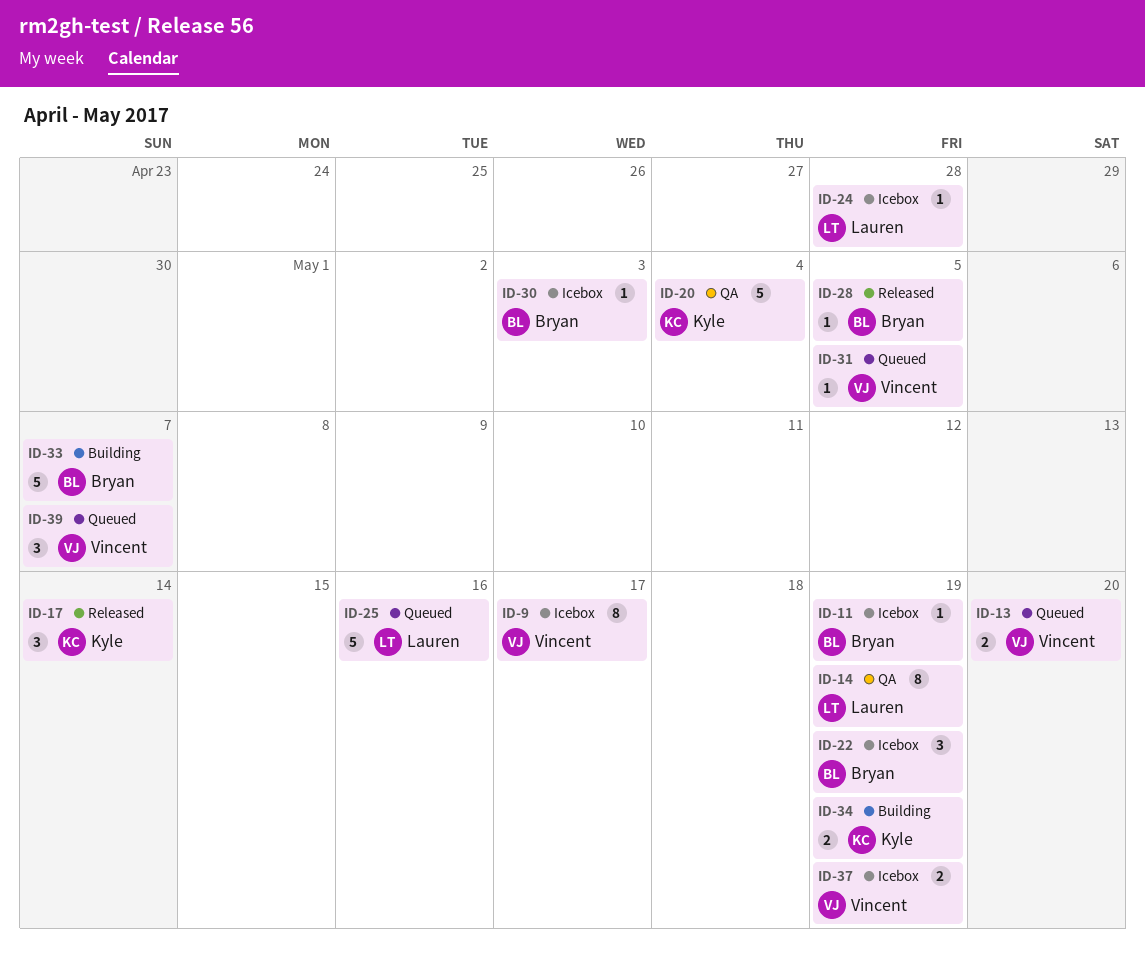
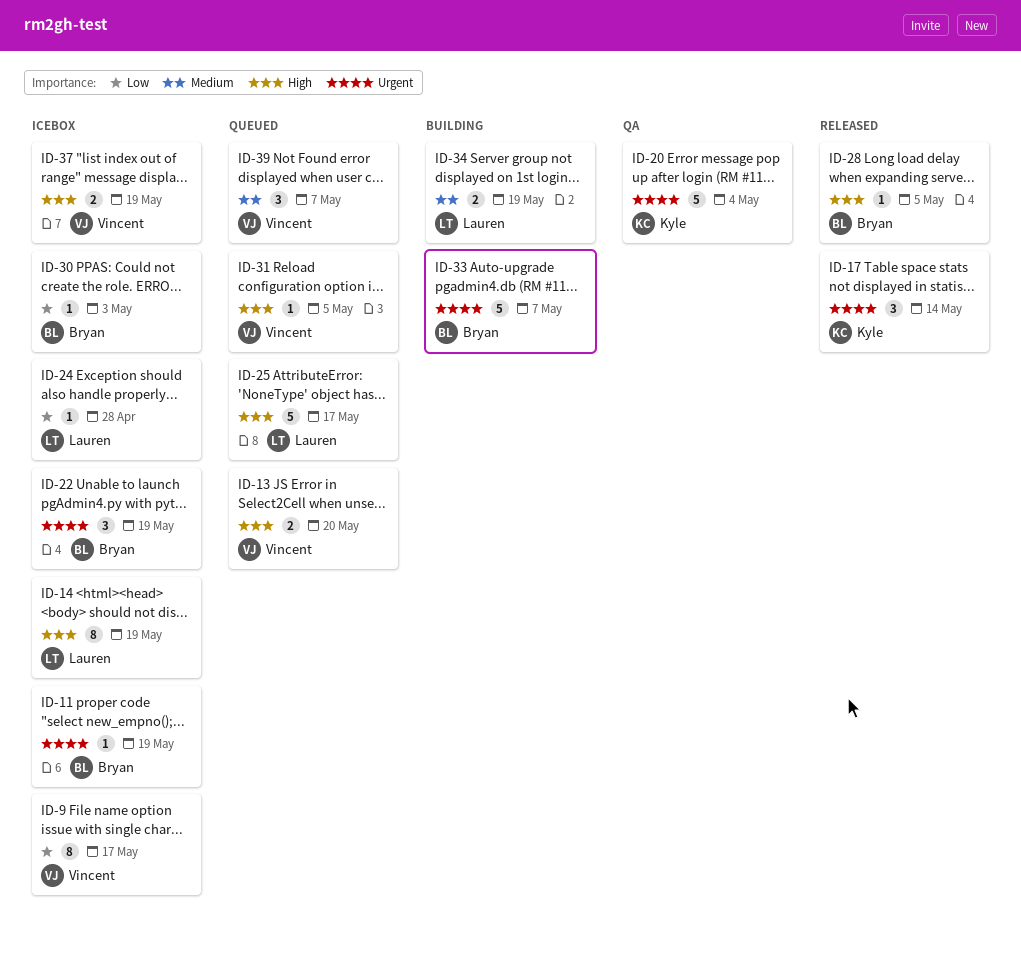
ID-14, status: QA -> Icebox
ID-25, due: May 16 -> May 17
ID-34, owner: Kyle -> Lauren

